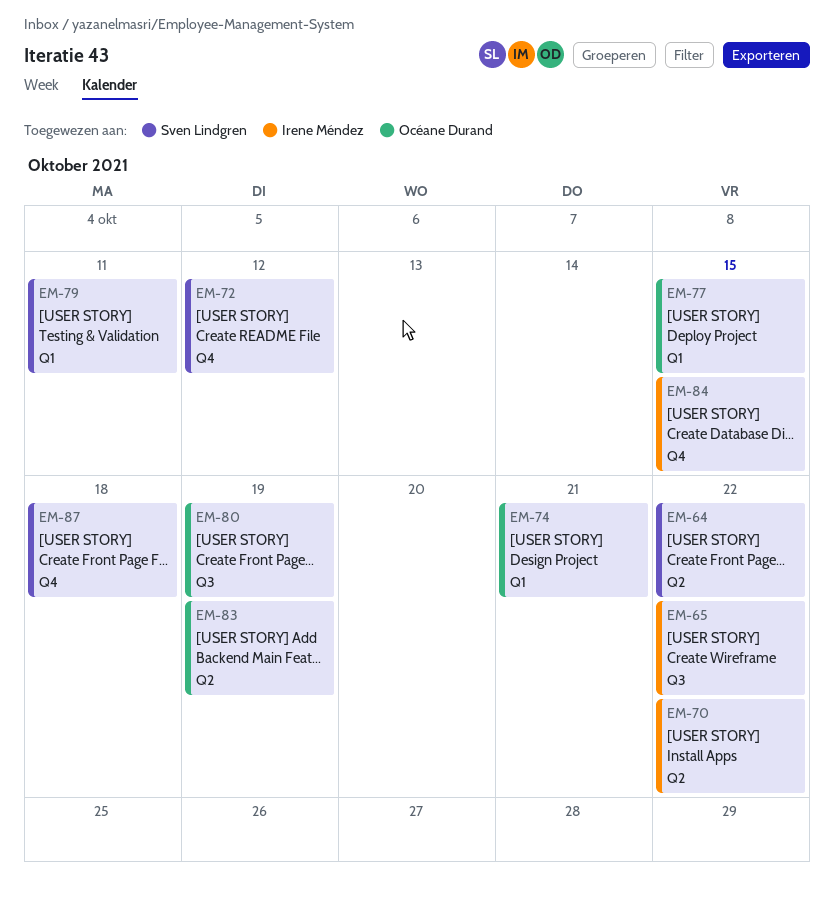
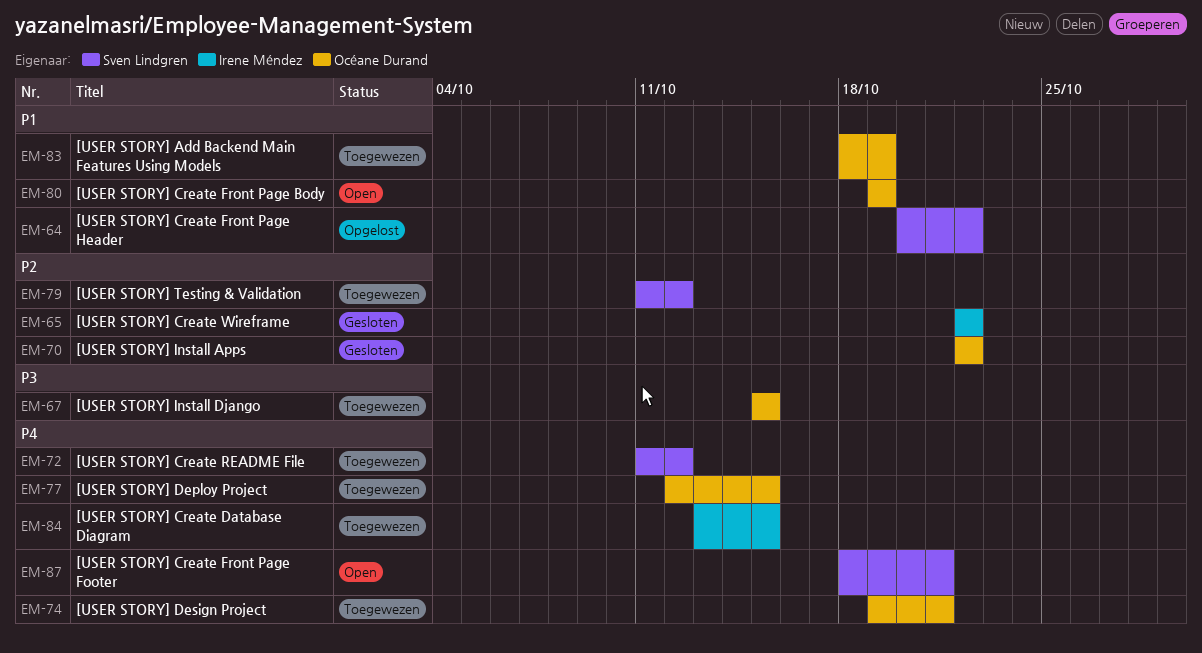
EM-67: none -> present
EM-70, owner: Irene Méndez -> Océane Durand
EM-79, due: Oct 11 -> Oct 12
EM-87, due: Oct 18 -> Oct 21

